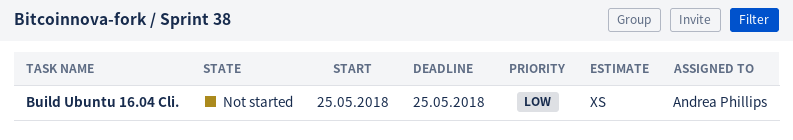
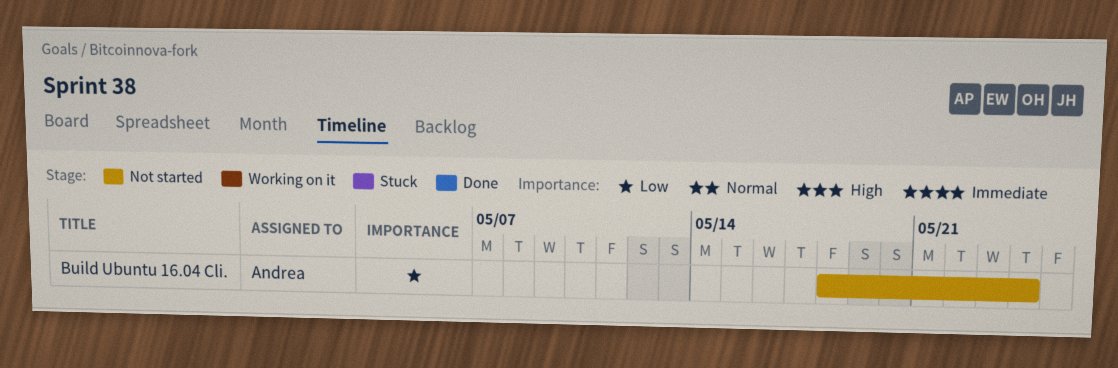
Build Ubuntu 16.04 Cli., start: May 25 -> May 18
Build Ubuntu 16.04 Cli., due: May 25 -> May 24

